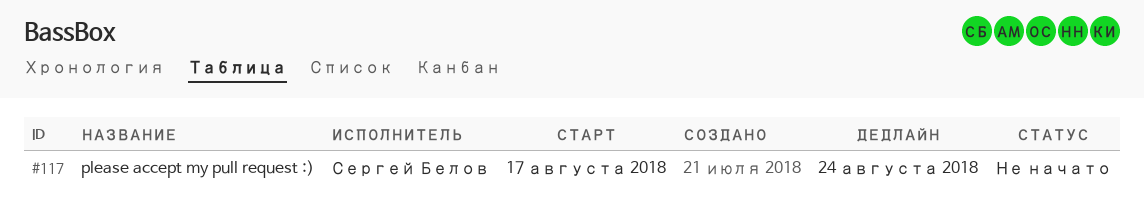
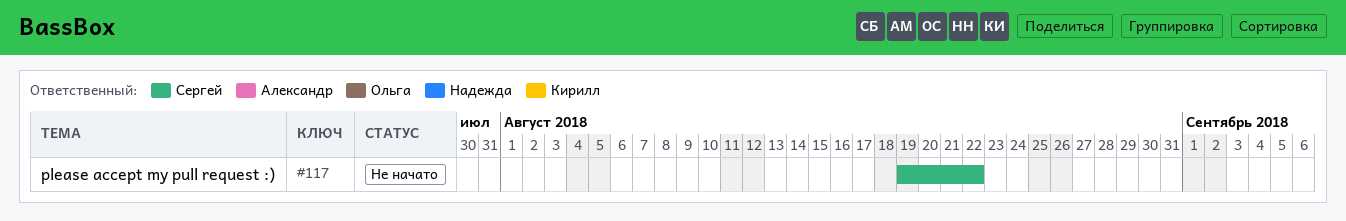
#117, start: Aug 17 -> Aug 19
#117, due: Aug 24 -> Aug 22

